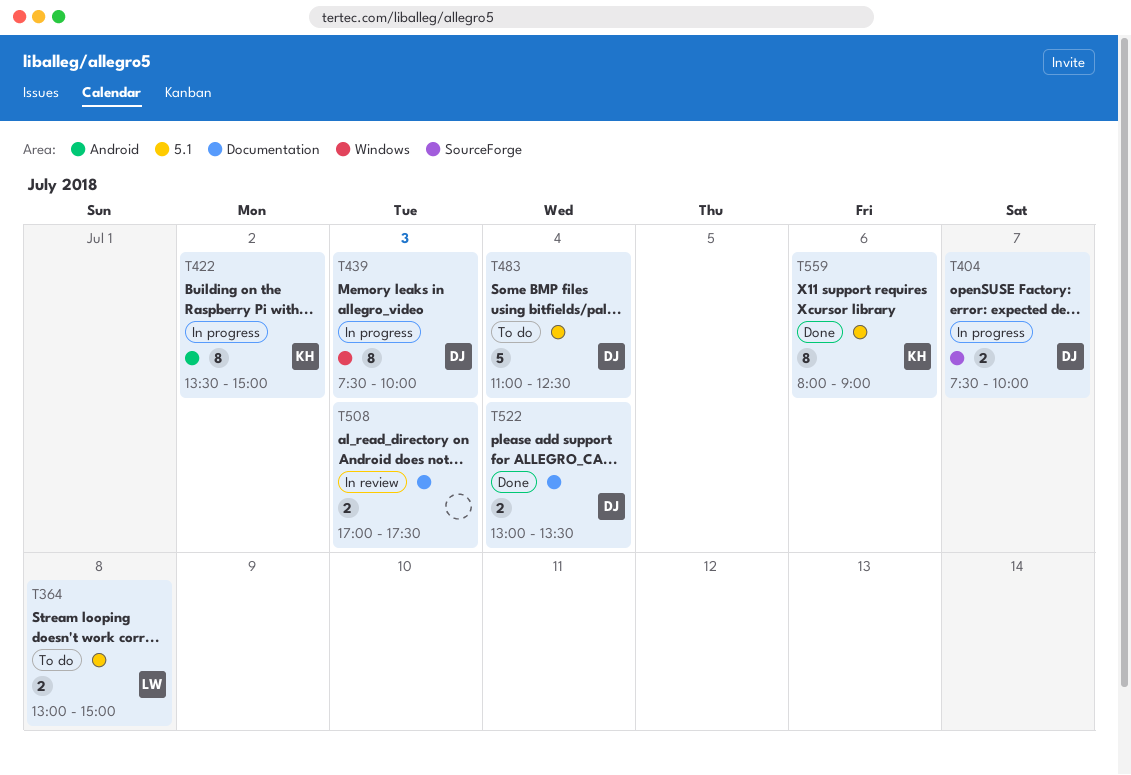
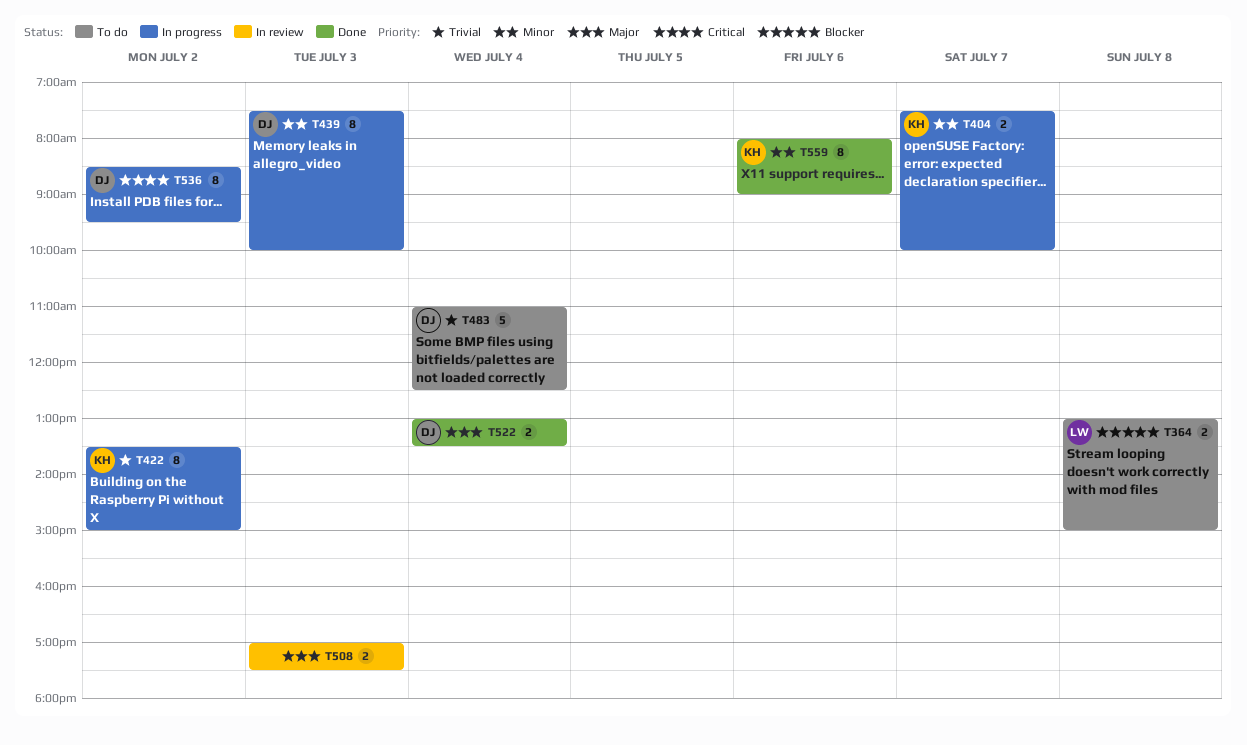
T404, owner: DJ -> KH
T536: none -> present

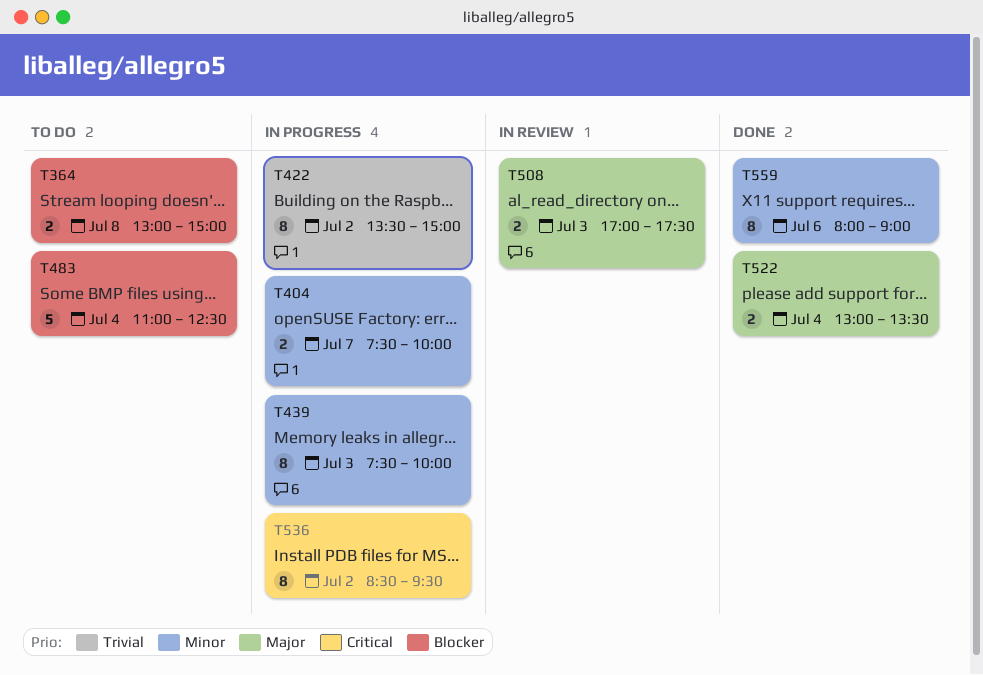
T483, priority: Trivial -> Blocker

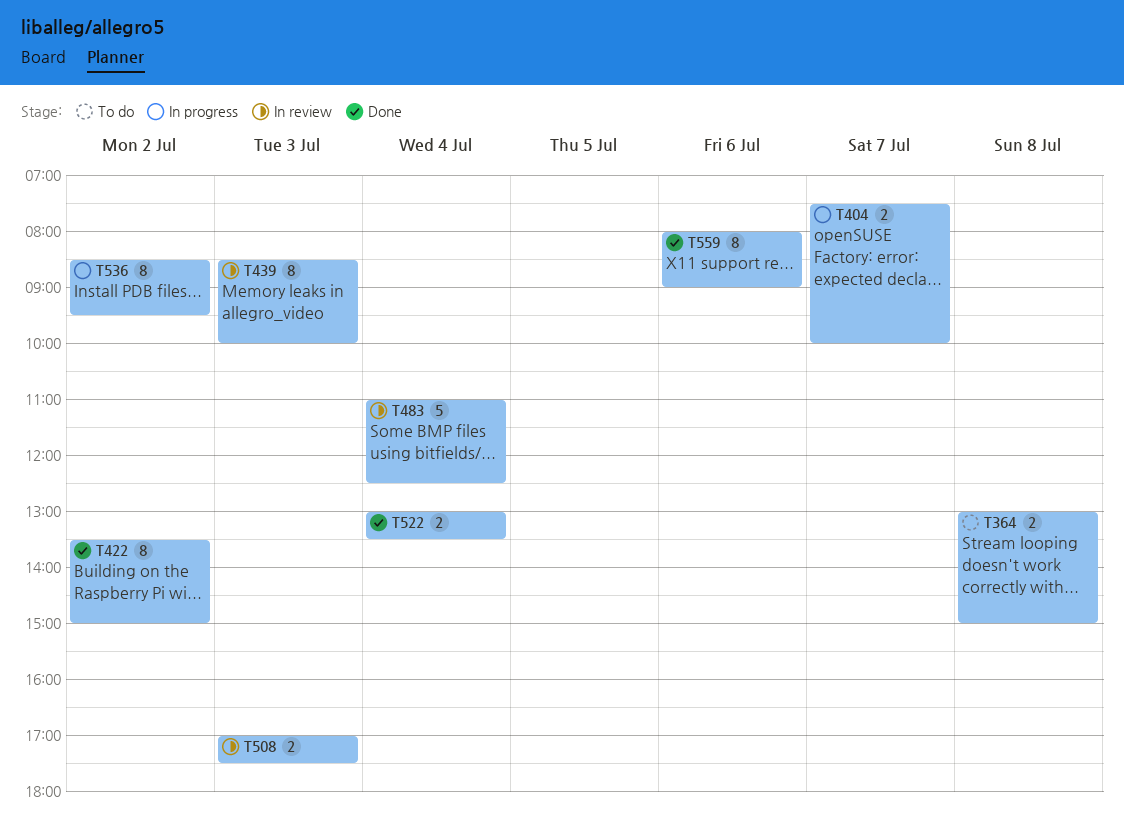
T422, status: In progress -> Done
T439, status: In progress -> In review
T439, begins: 07:30 -> 08:30
T483, status: To do -> In review

